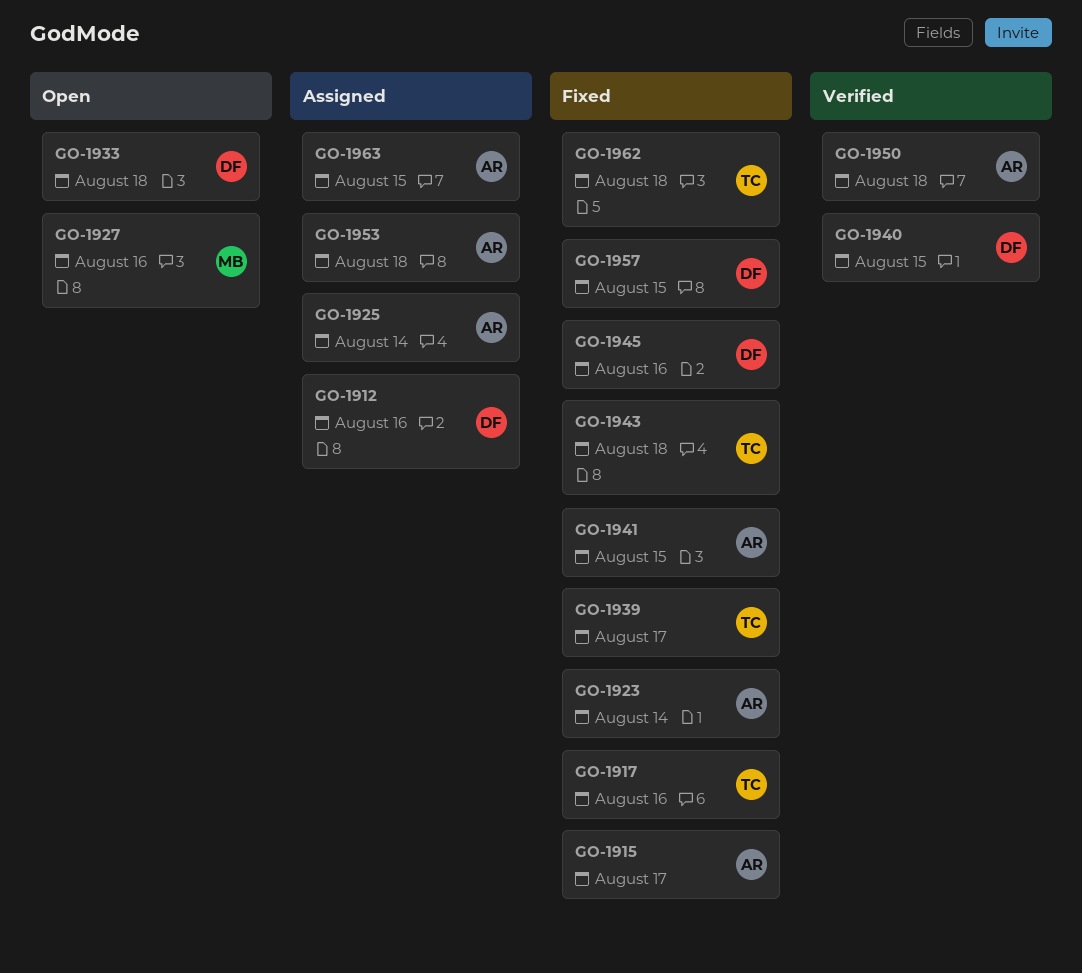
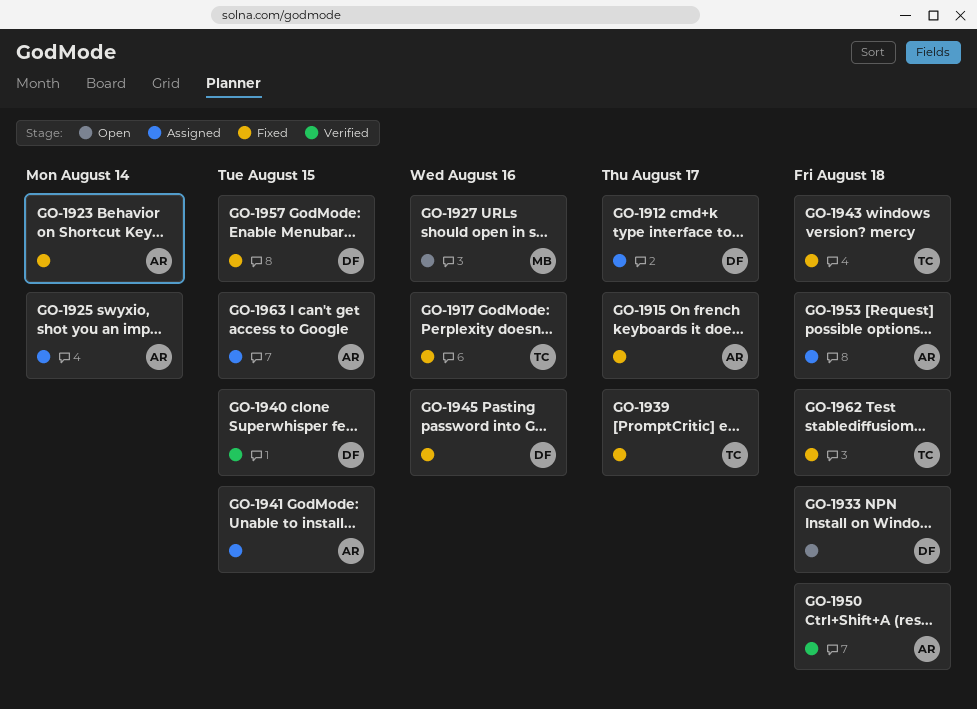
GO-1912, due: Aug 16 -> Aug 17
GO-1941, status: Fixed -> Assigned

